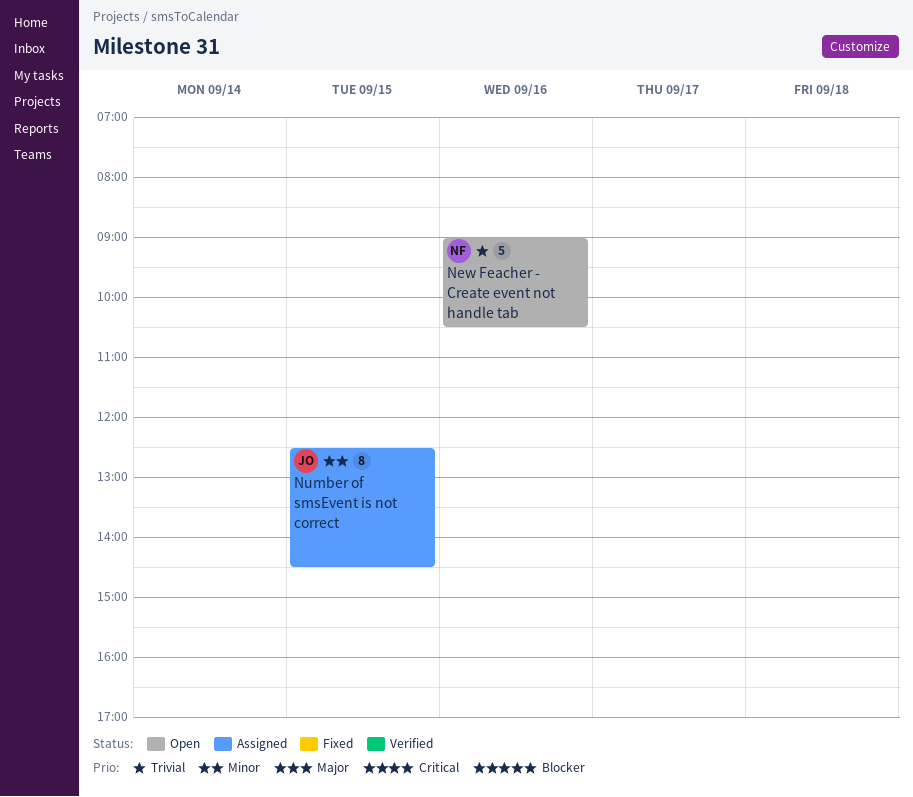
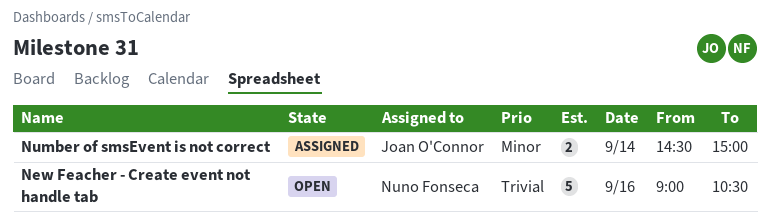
Number of smsEvent is not correct, estimate: 8 -> 2
Number of smsEvent is not correct, day: Sep 15 -> Sep 14
Number of smsEvent is not correct, begins: 12:30 -> 14:30
Number of smsEvent is not correct, ends: 14:30 -> 15:00

